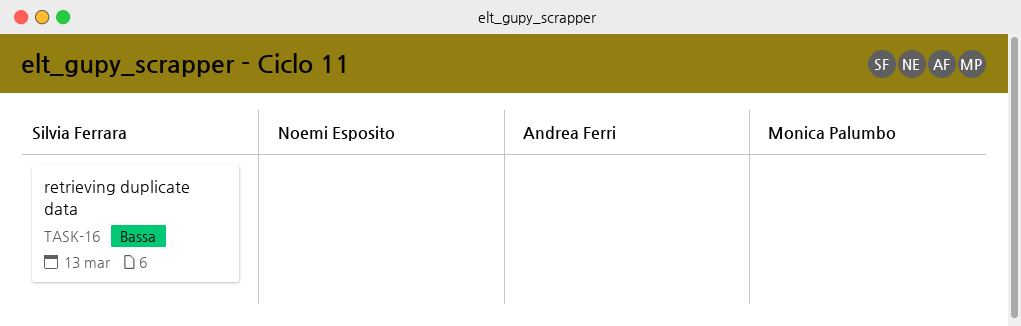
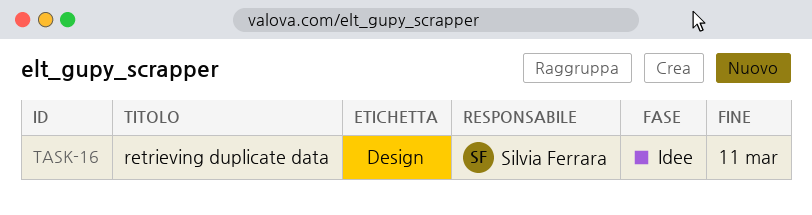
TASK-16, due: Mar 13 -> Mar 11

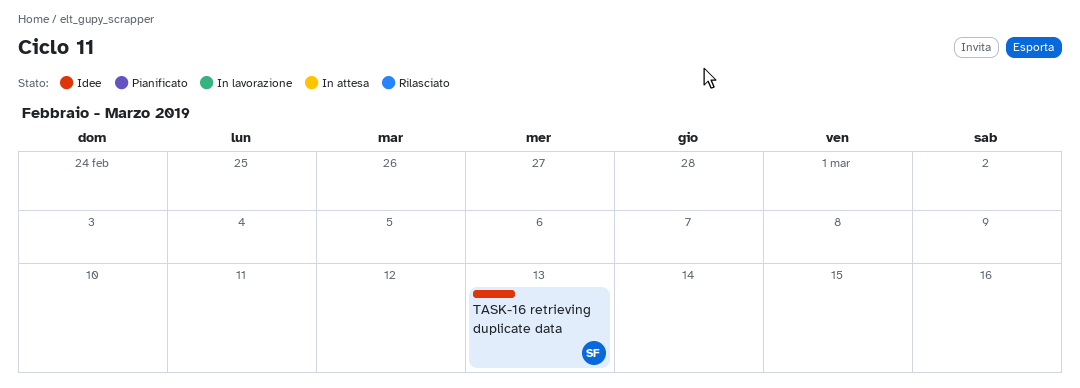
TASK-16, due: Mar 11 -> Mar 13

